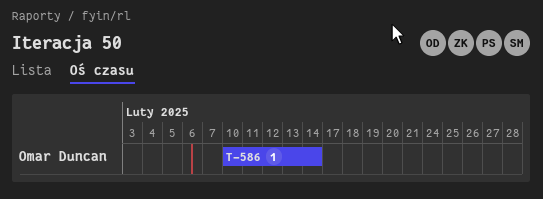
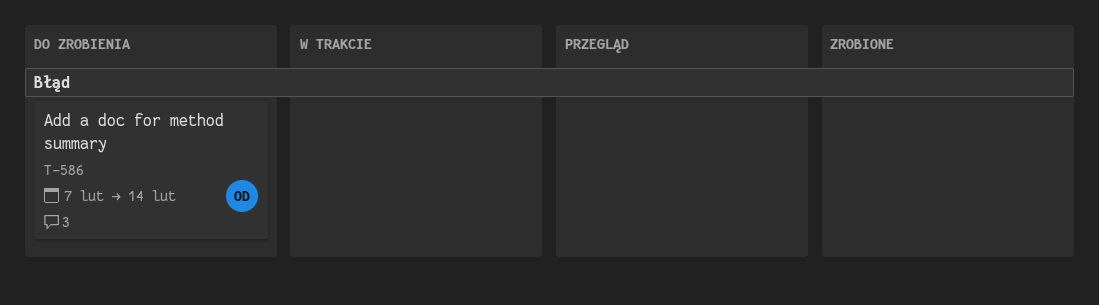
T-586, start: Feb 10 -> Feb 7

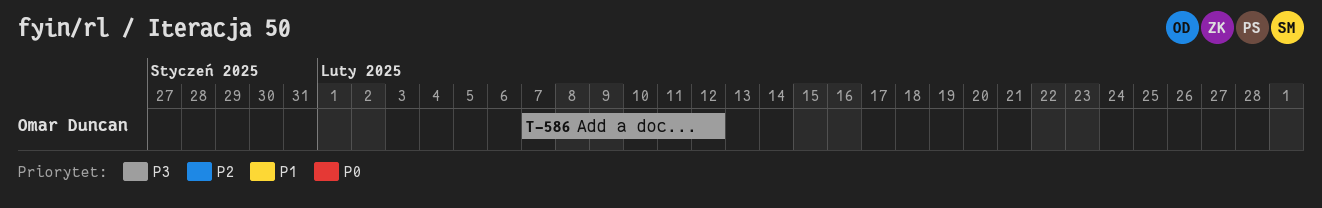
T-586, due: Feb 14 -> Feb 12

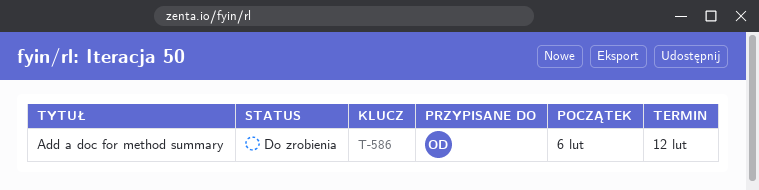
T-586, start: Feb 7 -> Feb 6

